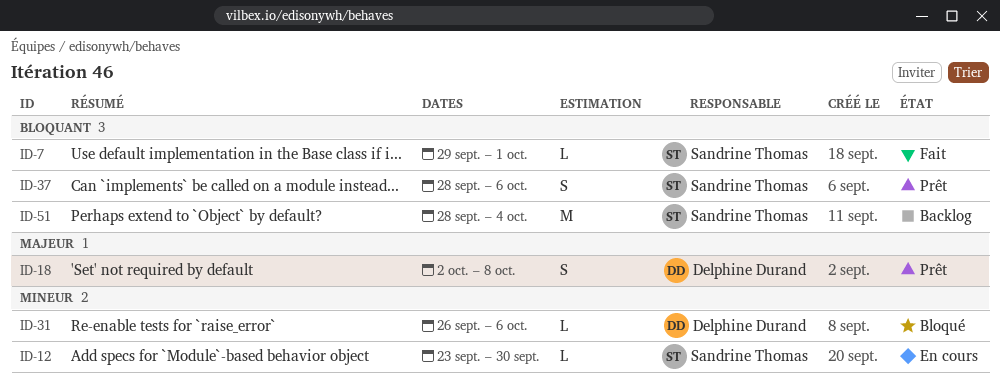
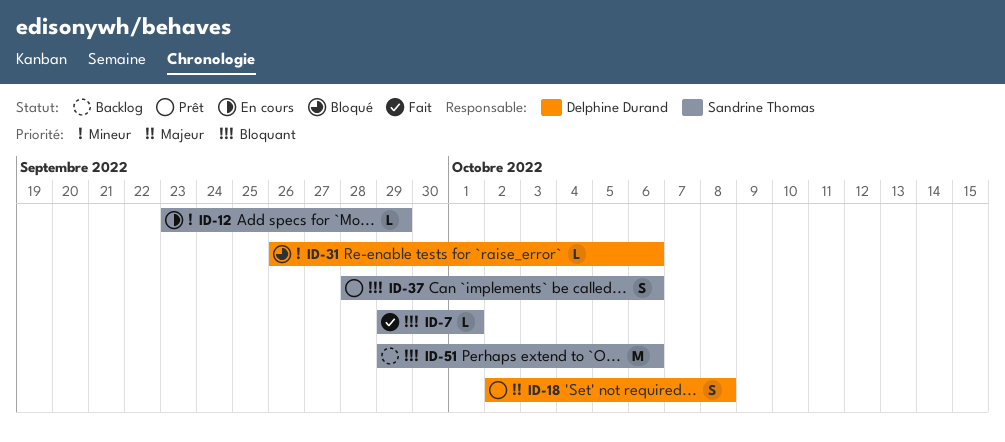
ID-12, due: Sep 30 -> Sep 29
ID-51, start: Sep 28 -> Sep 29
ID-51, due: Oct 4 -> Oct 6

